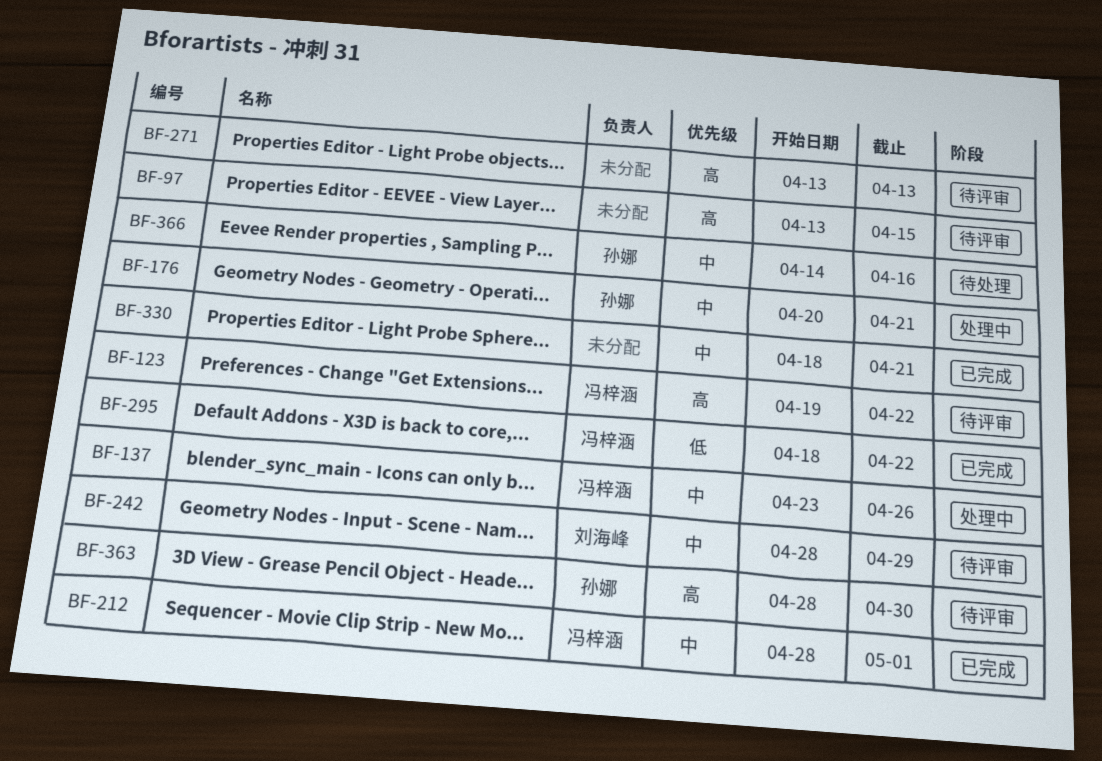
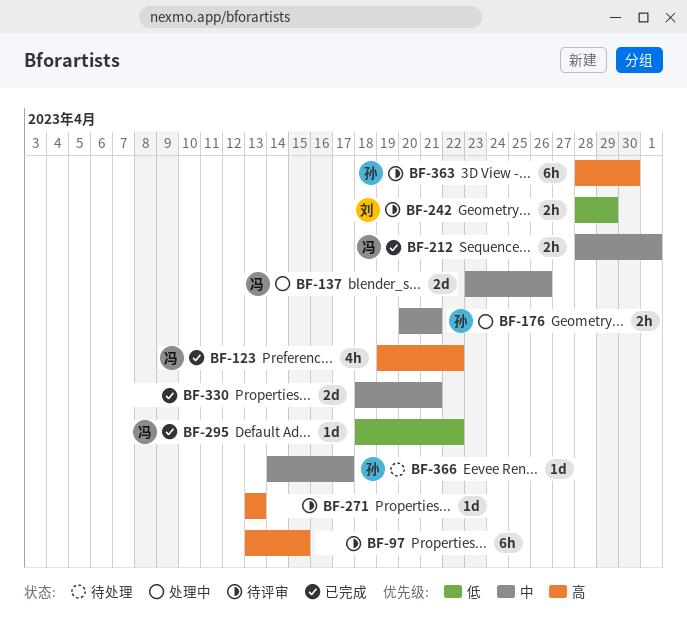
BF-123, status: 待评审 -> 已完成
BF-242, priority: 中 -> 低
BF-366, due: Apr 16 -> Apr 17

